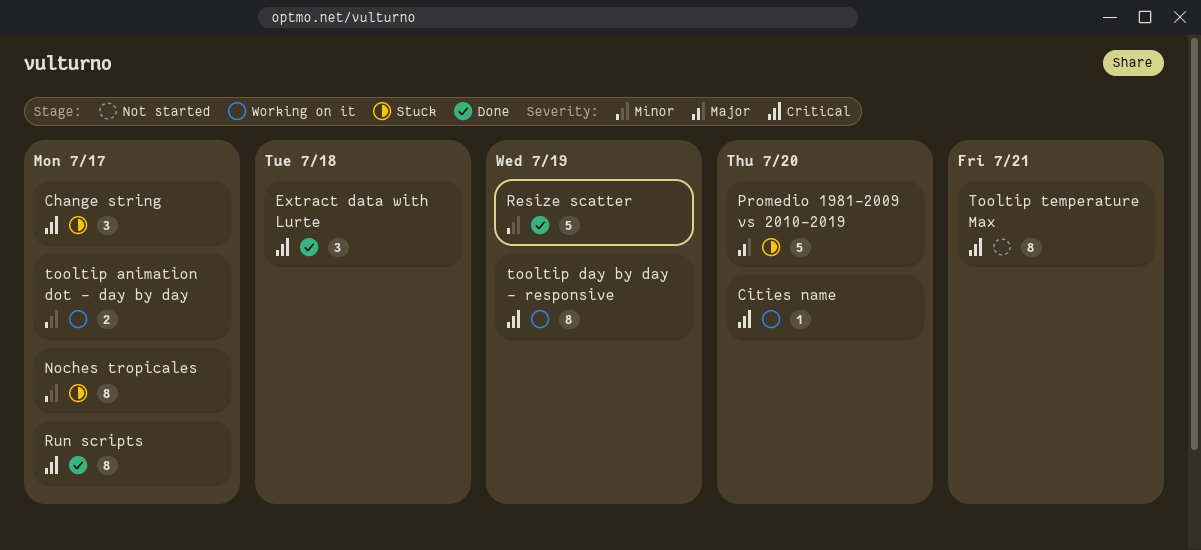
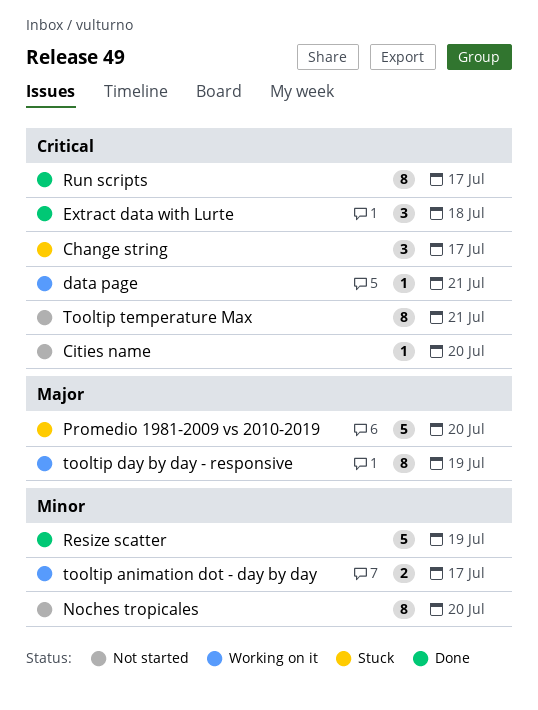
Cities name, status: Working on it -> Not started
data page: none -> present
Noches tropicales, status: Stuck -> Not started
Noches tropicales, due: Jul 17 -> Jul 20
tooltip day by day - responsive, priority: Critical -> Major

